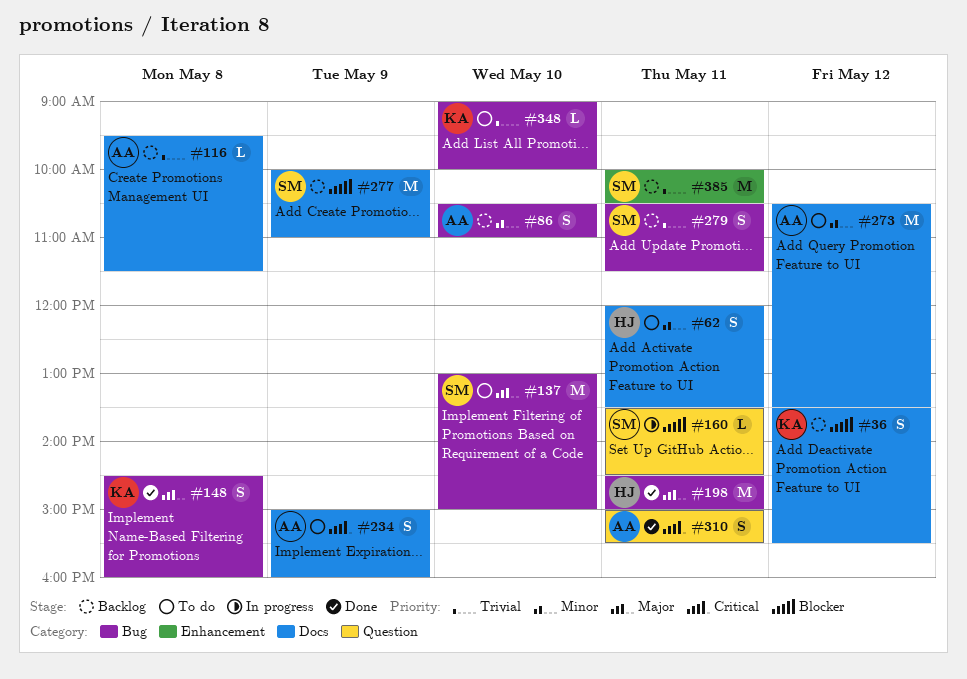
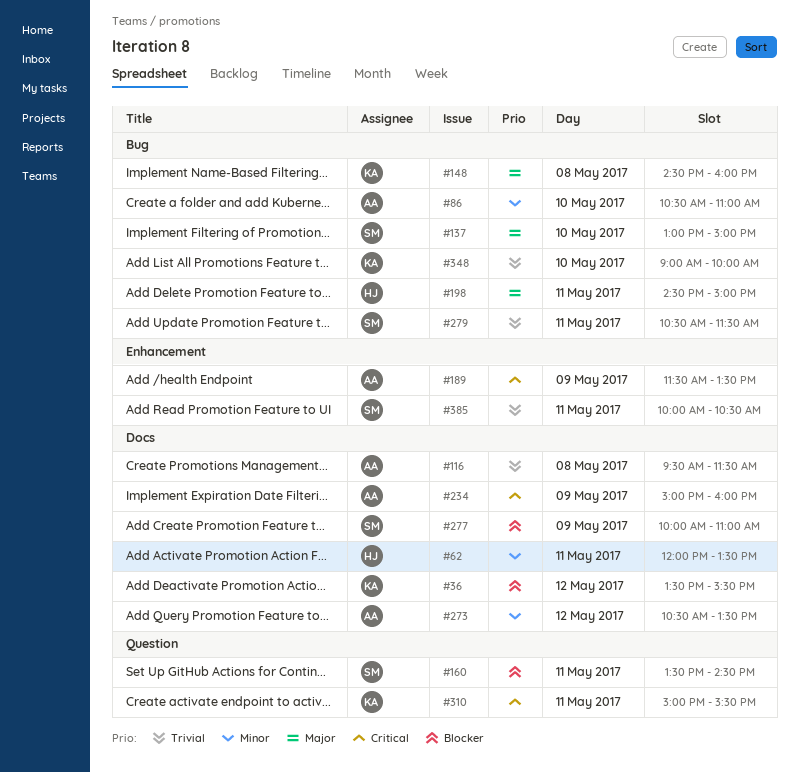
#189: none -> present
#310, owner: AA -> KA

